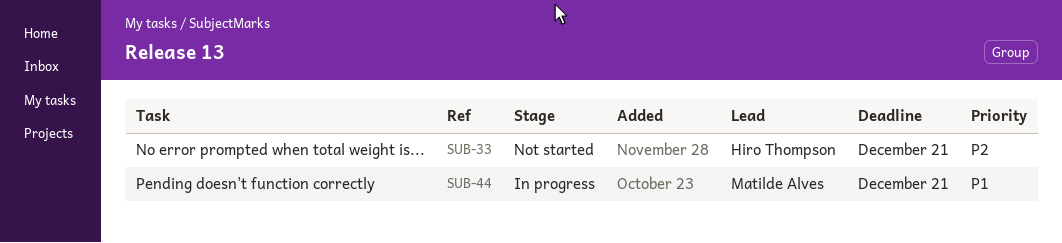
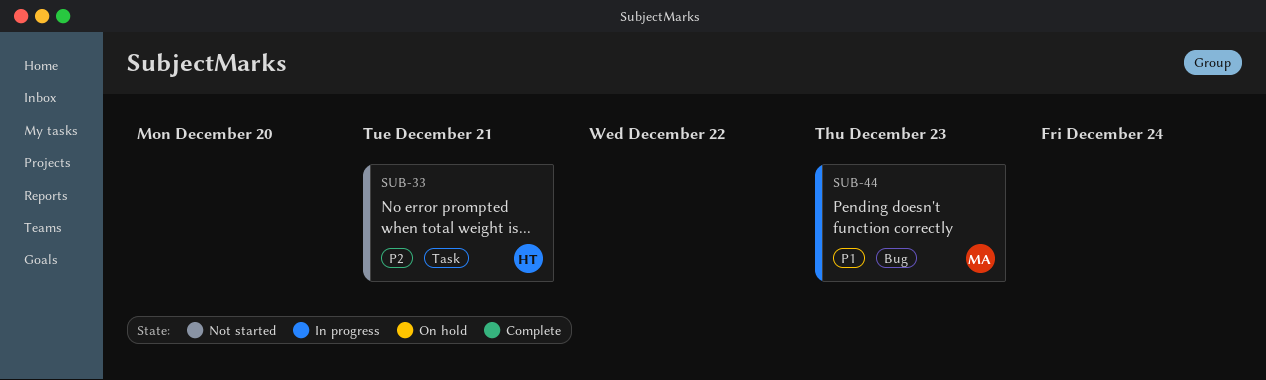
SUB-44, due: Dec 21 -> Dec 23

